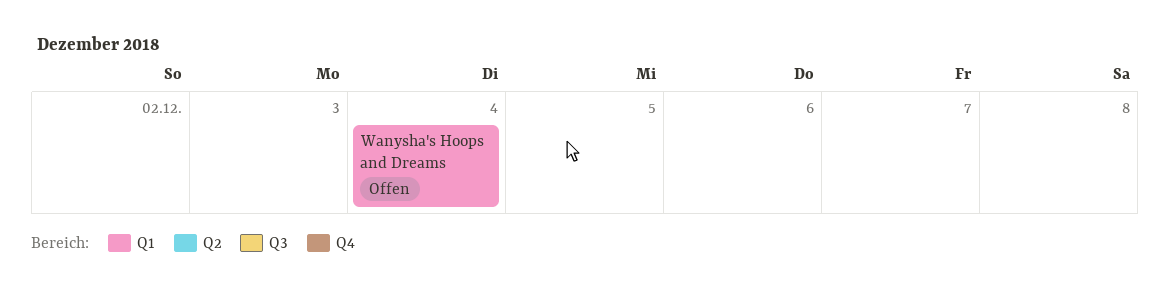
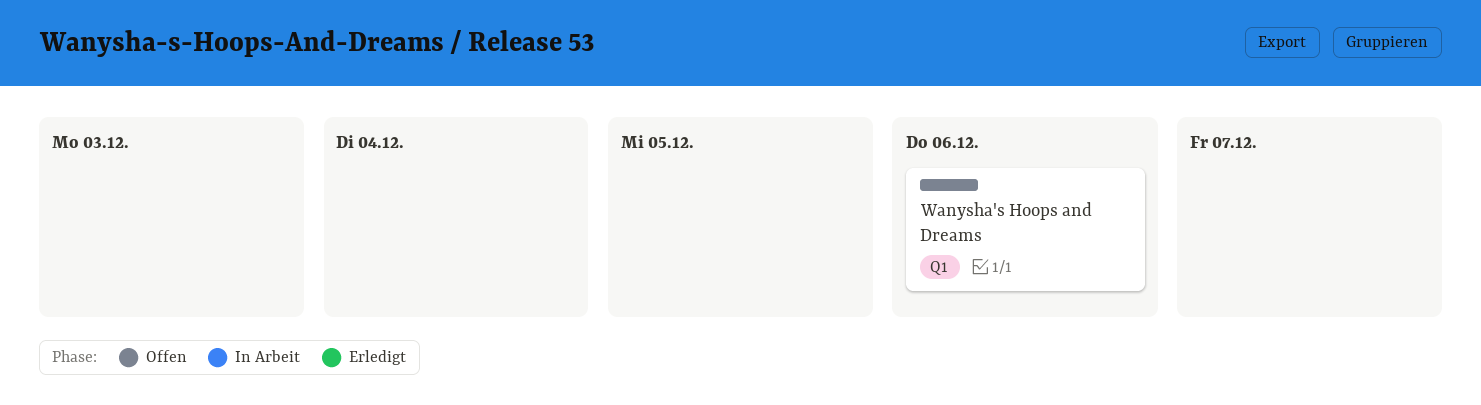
Wanysha's Hoops and Dreams, due: Dec 4 -> Dec 6

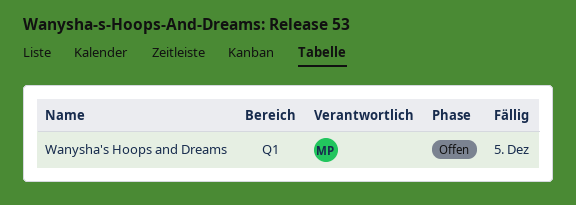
Wanysha's Hoops and Dreams, due: Dec 6 -> Dec 5

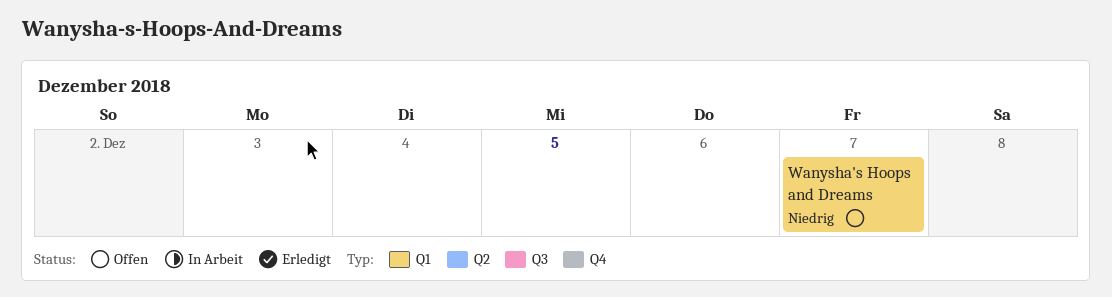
Wanysha's Hoops and Dreams, due: Dec 5 -> Dec 7

